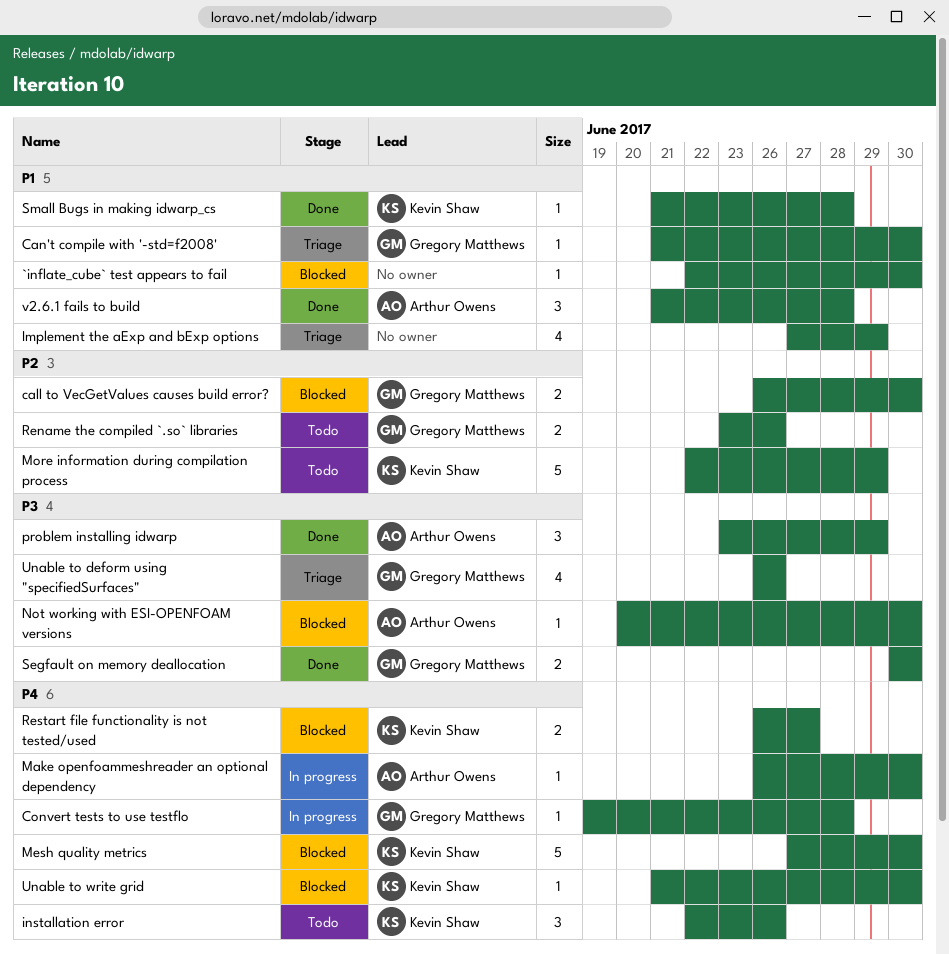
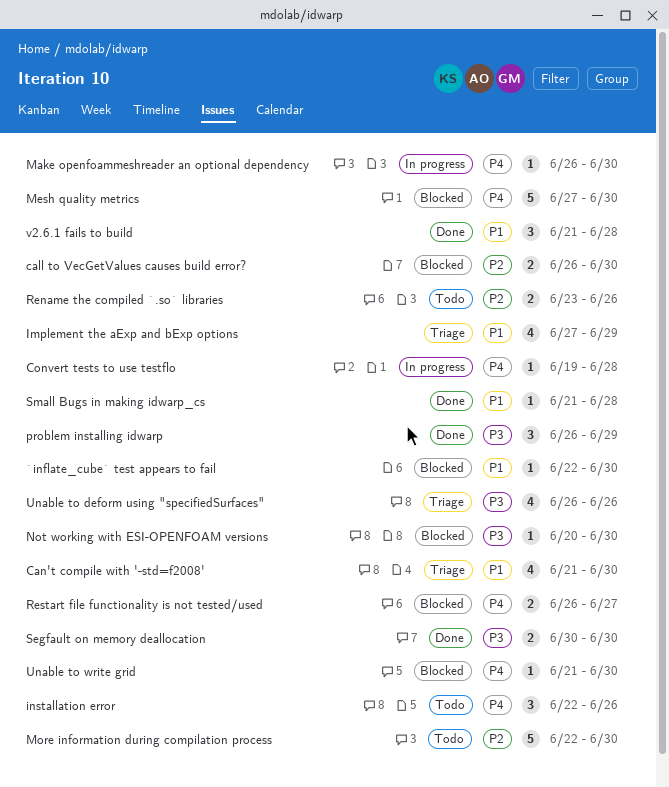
Can't compile with '-std=f2008', estimate: 1 -> 4
More information during compilation process, due: Jun 29 -> Jun 30
problem installing idwarp, start: Jun 23 -> Jun 26

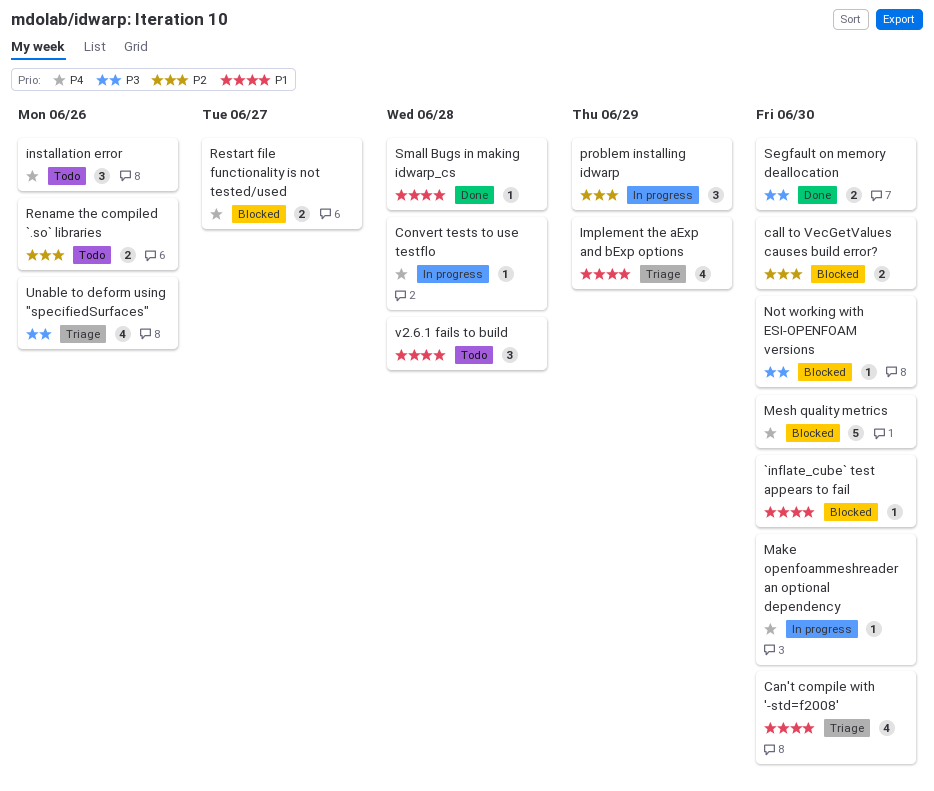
More information during compilation process: present -> none
problem installing idwarp, status: Done -> In progress
problem installing idwarp, priority: P3 -> P2
Unable to write grid: present -> none
v2.6.1 fails to build, status: Done -> Todo

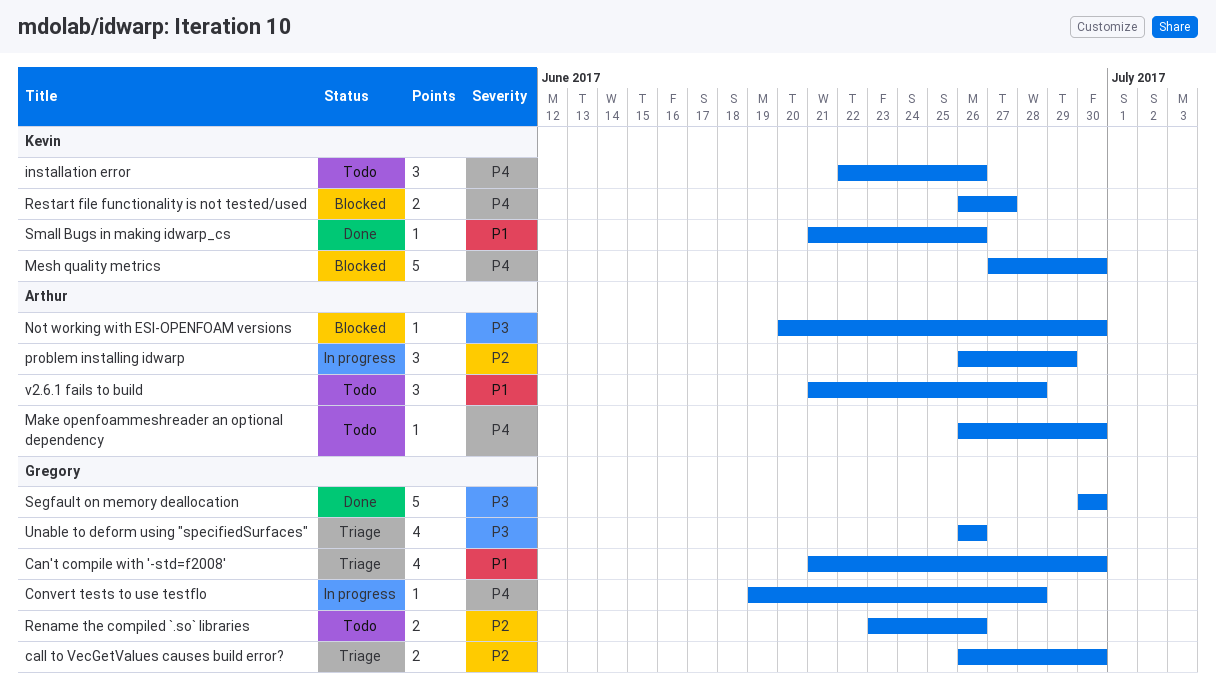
`inflate_cube` test appears to fail: present -> none
call to VecGetValues causes build error?, status: Blocked -> Triage
Implement the aExp and bExp options: present -> none
Make openfoammeshreader an optional dependency, status: In progress -> Todo
Segfault on memory deallocation, estimate: 2 -> 5
Small Bugs in making idwarp_cs, due: Jun 28 -> Jun 26

